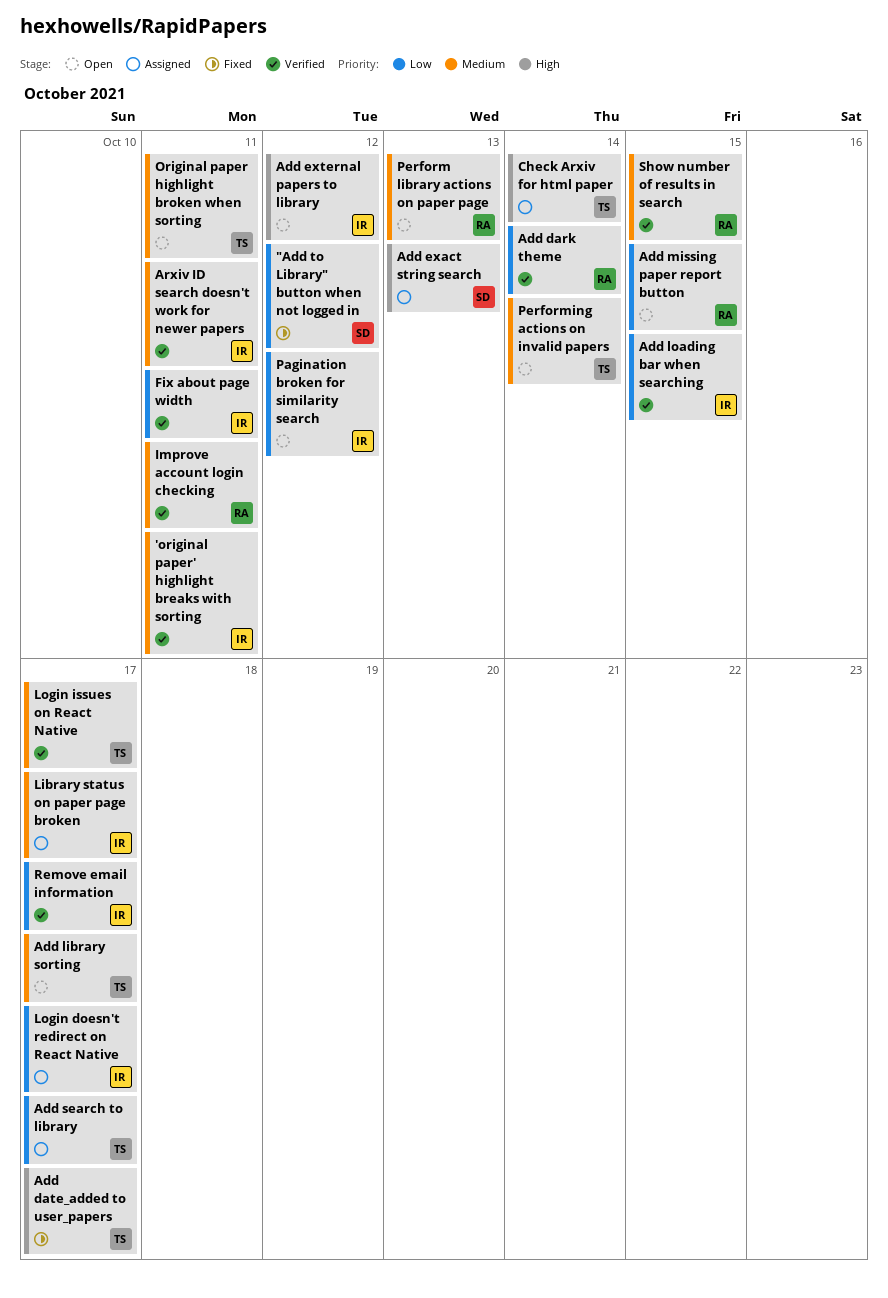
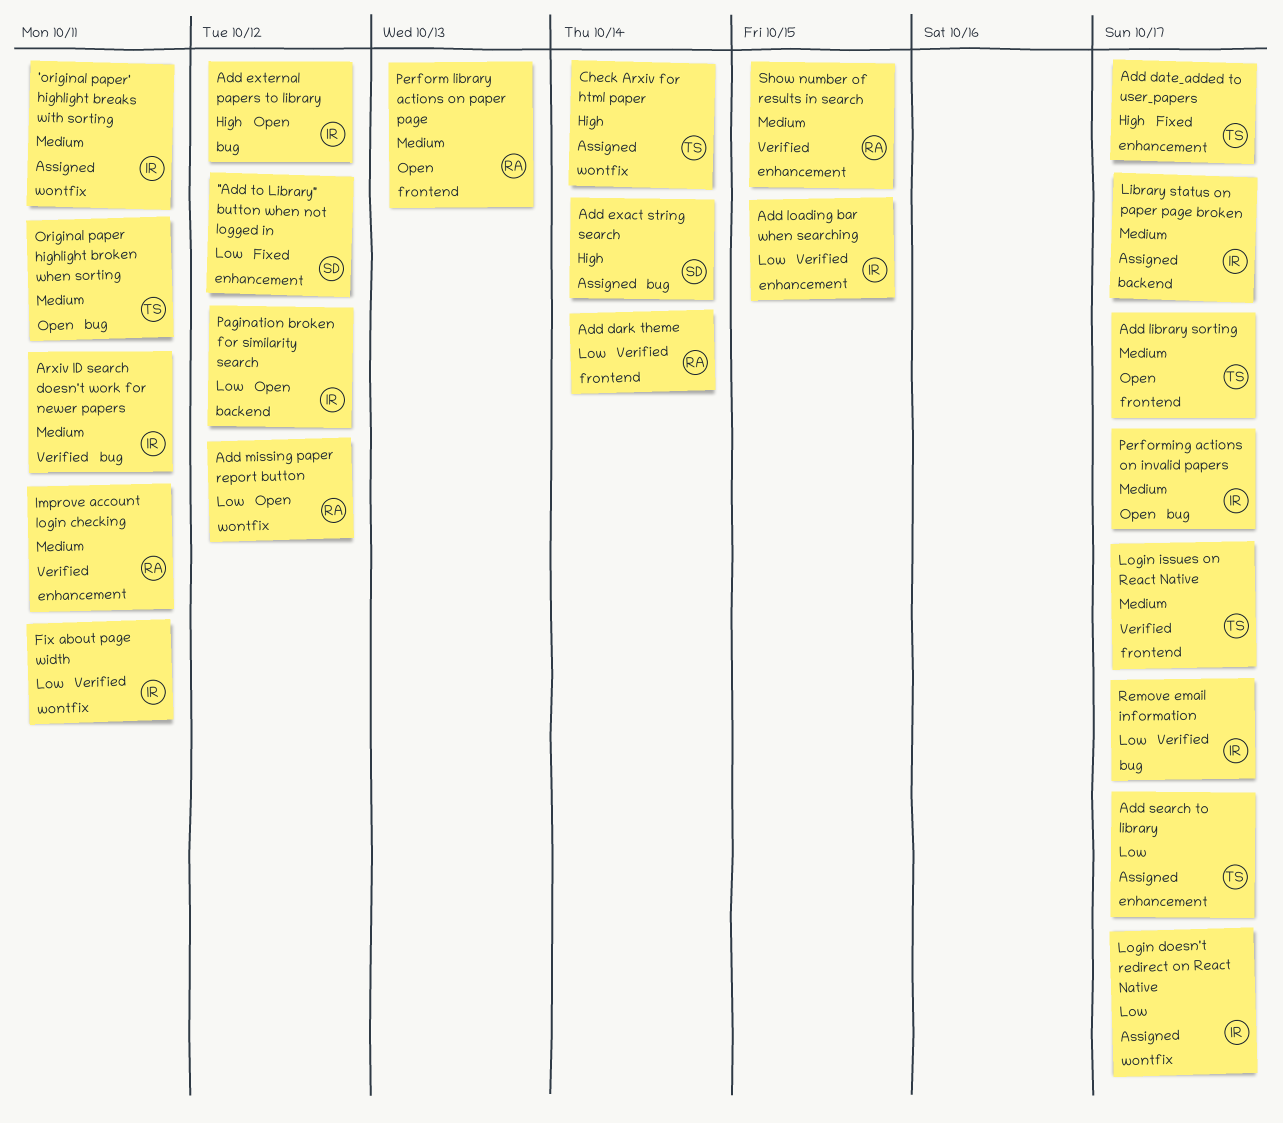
'original paper' highlight breaks with sorting, status: Verified -> Assigned
Add exact string search, due: Oct 13 -> Oct 14
Add missing paper report button, due: Oct 15 -> Oct 12
Performing actions on invalid papers, owner: TS -> IR
Performing actions on invalid papers, due: Oct 14 -> Oct 17

